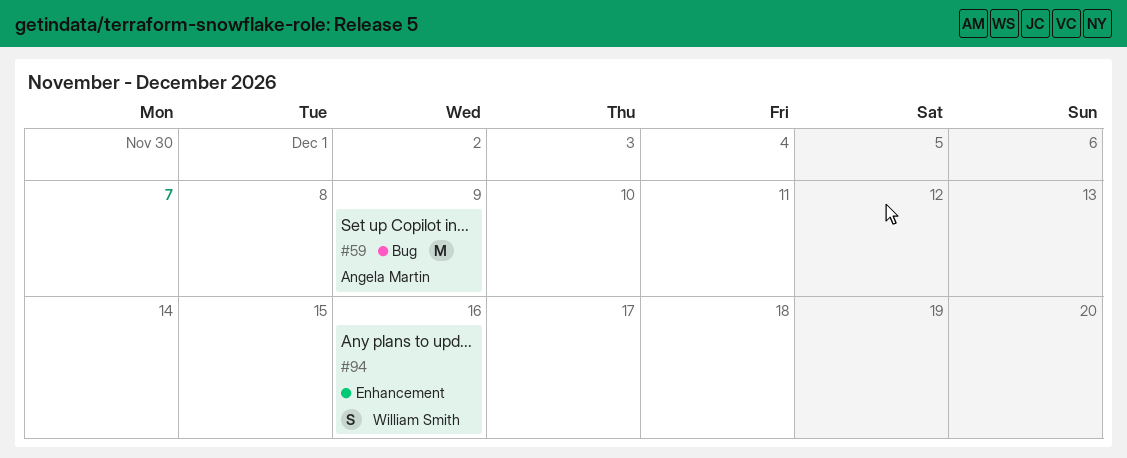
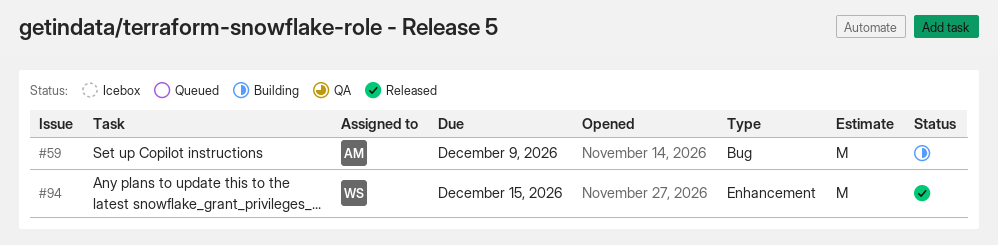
#94, estimate: S -> M
#94, due: Dec 16 -> Dec 15

